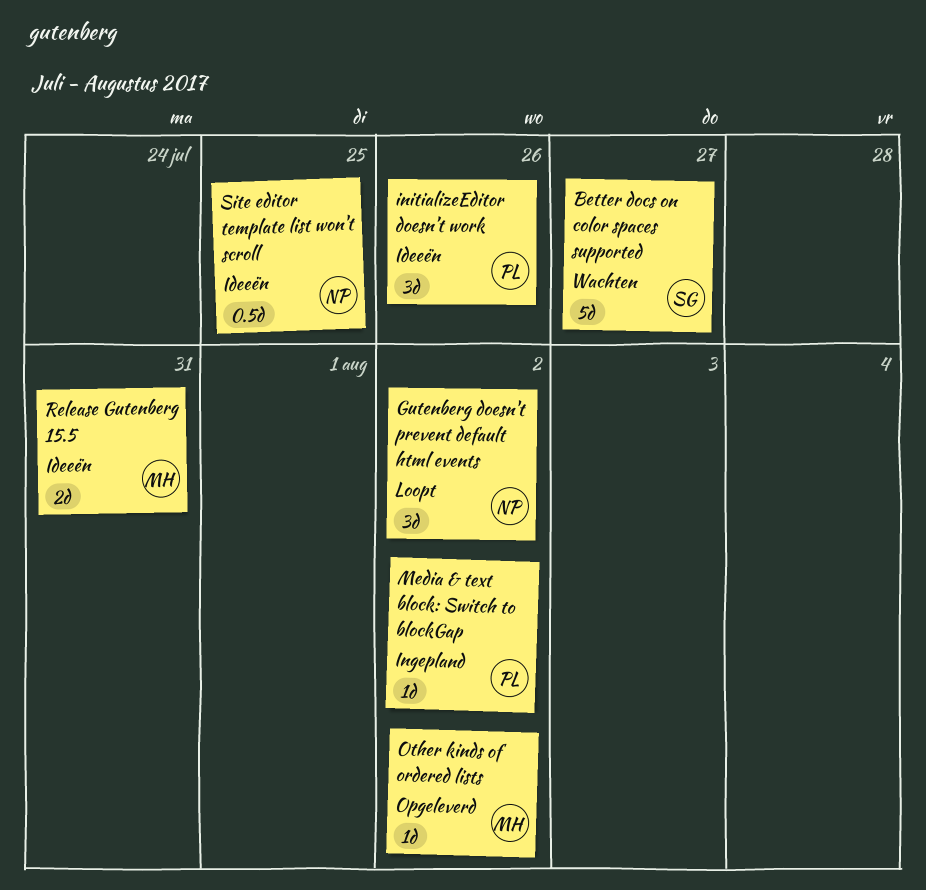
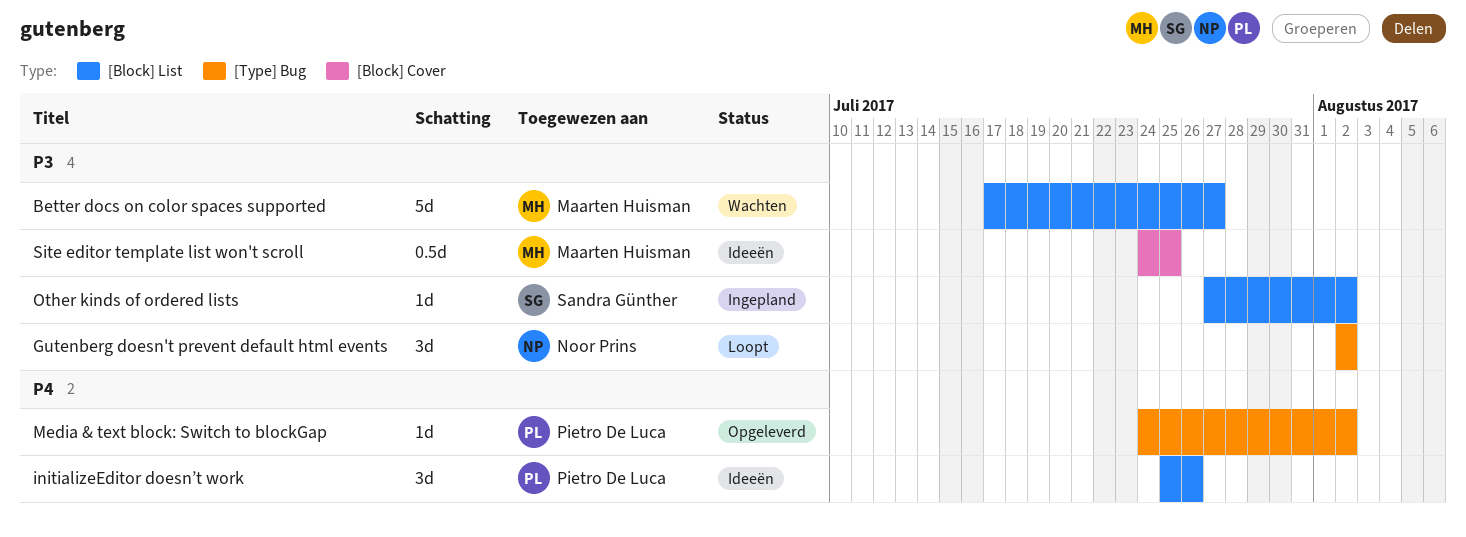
Better docs on color spaces supported, owner: Sandra Günther -> Maarten Huisman
Media & text block: Switch to blockGap, status: Ingepland -> Opgeleverd
Other kinds of ordered lists, status: Opgeleverd -> Ingepland
Other kinds of ordered lists, owner: Maarten Huisman -> Sandra Günther
Release Gutenberg 15.5: present -> none
Site editor template list won't scroll, owner: Noor Prins -> Maarten Huisman

